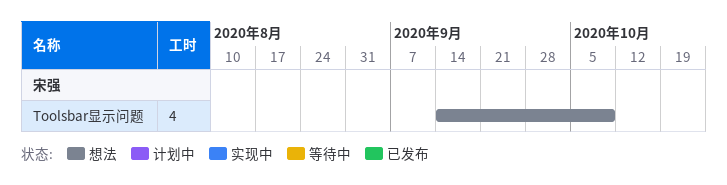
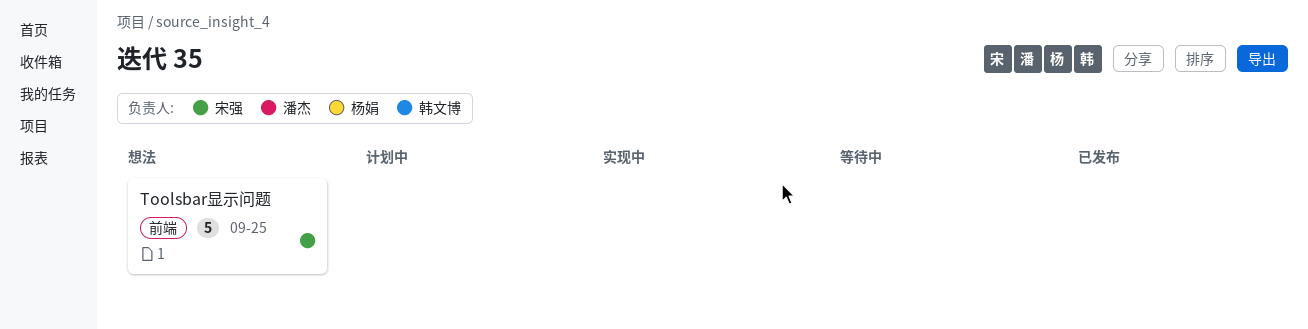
Toolsbar显示问题, estimate: 4 -> 5
Toolsbar显示问题, due: Oct 9 -> Sep 25

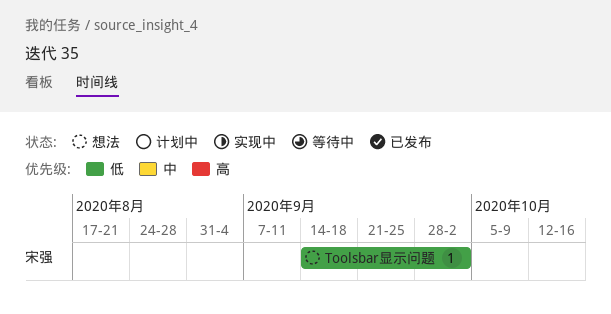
Toolsbar显示问题, estimate: 5 -> 1
Toolsbar显示问题, due: Sep 25 -> Oct 2

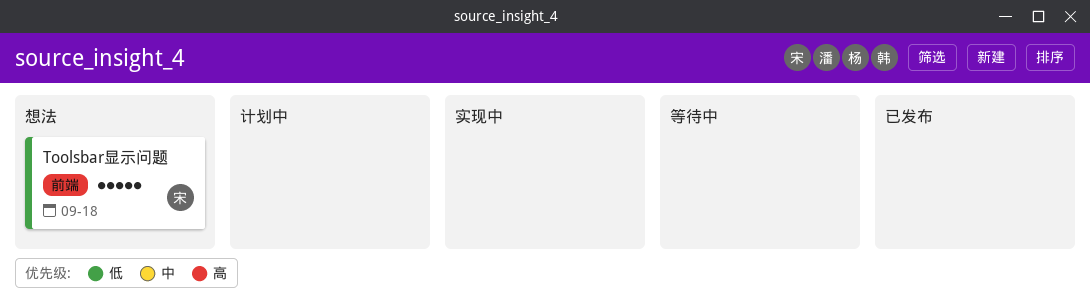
Toolsbar显示问题, estimate: 1 -> 5
Toolsbar显示问题, due: Oct 2 -> Sep 18

